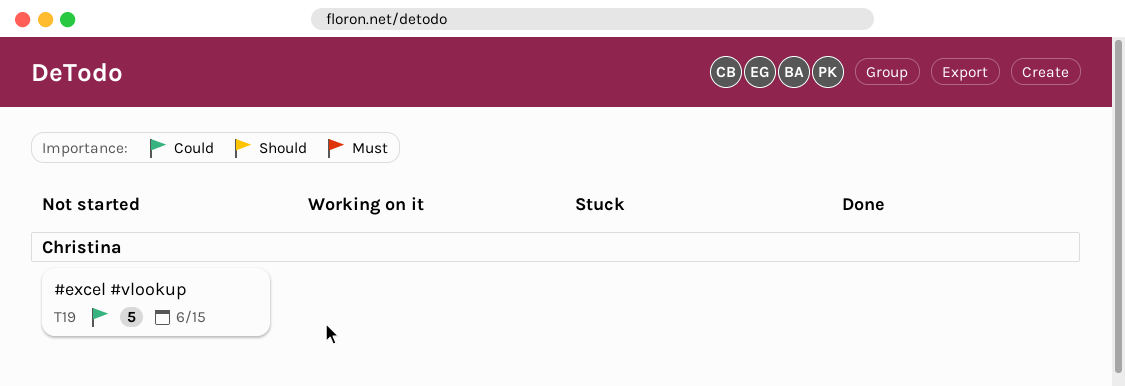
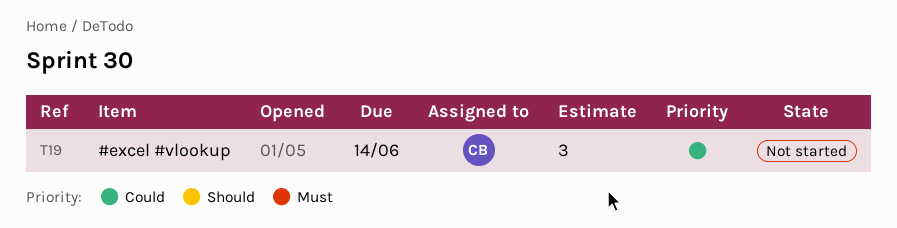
T19, estimate: 5 -> 3
T19, due: Jun 15 -> Jun 14

